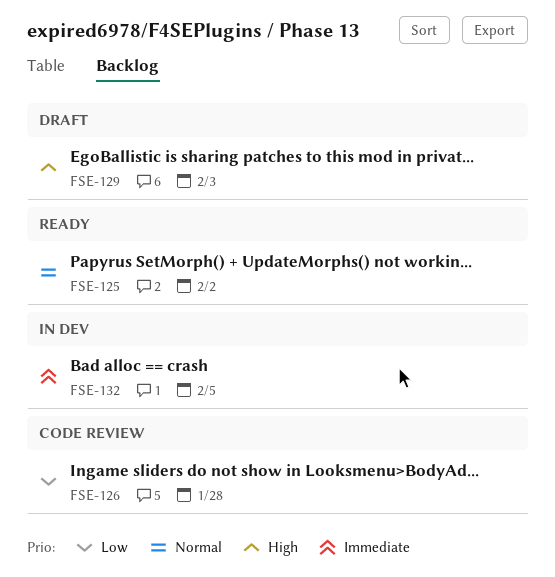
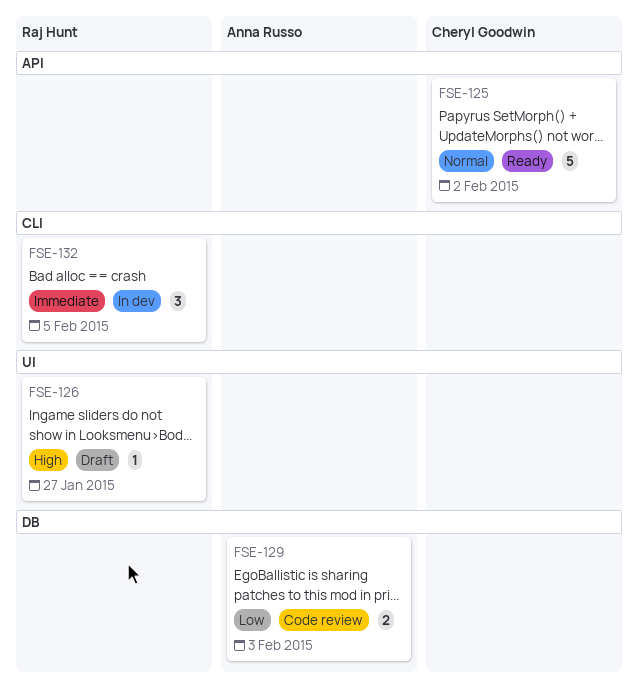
FSE-126, status: Code review -> Draft
FSE-126, priority: Low -> High
FSE-126, due: Jan 28 -> Jan 27
FSE-129, status: Draft -> Code review
FSE-129, priority: High -> Low

